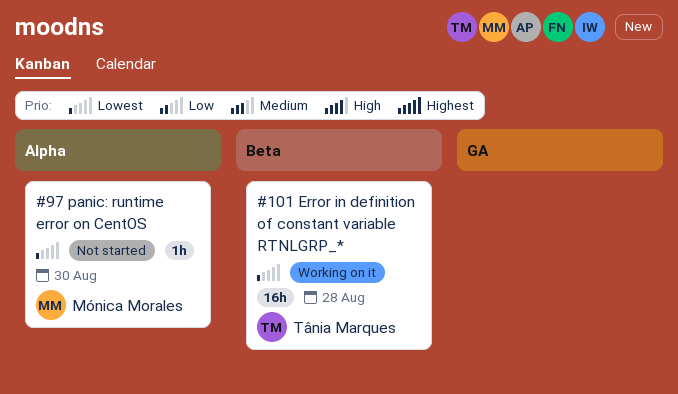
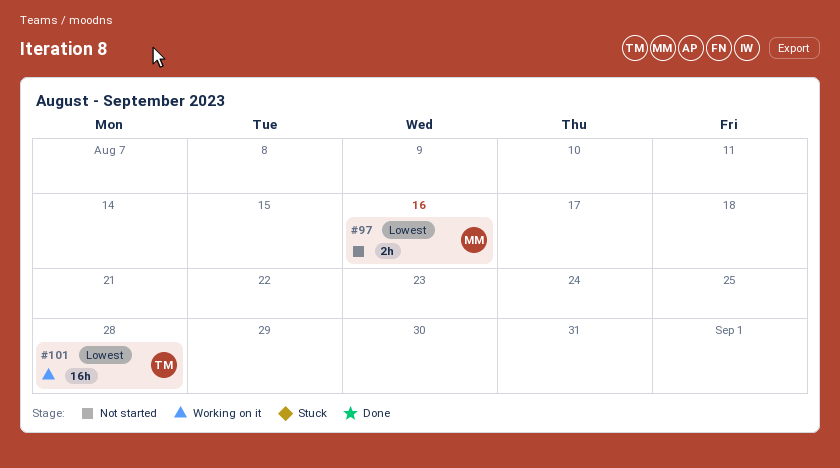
#97, estimate: 1h -> 2h
#97, due: Aug 30 -> Aug 16

